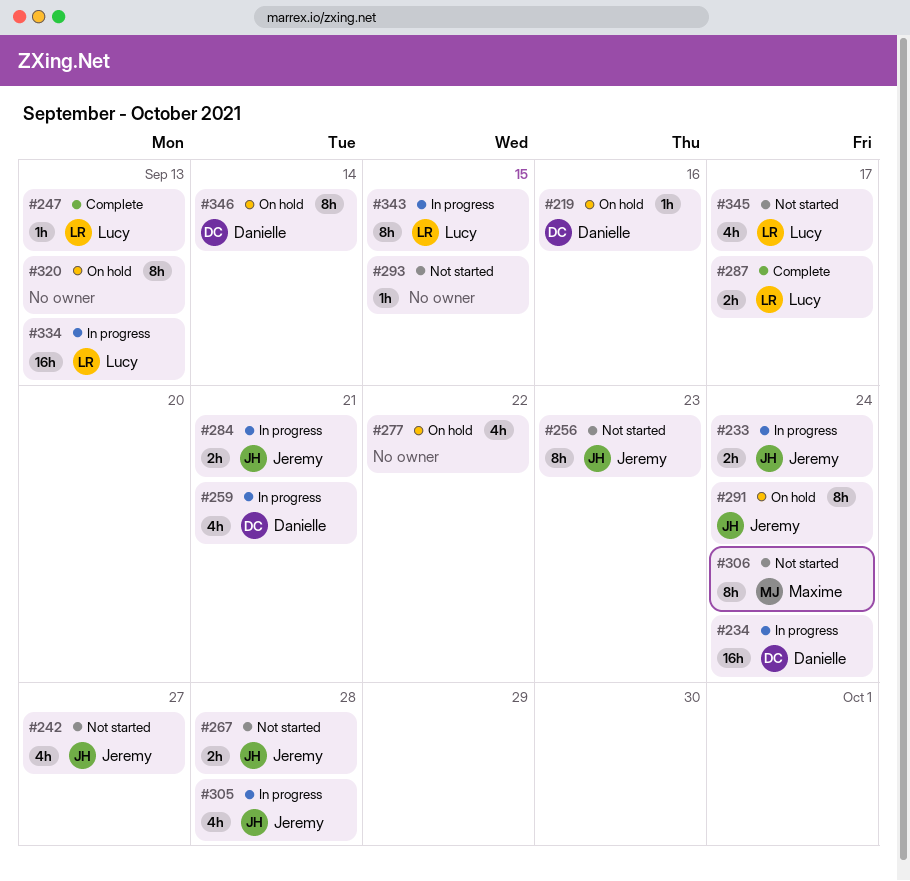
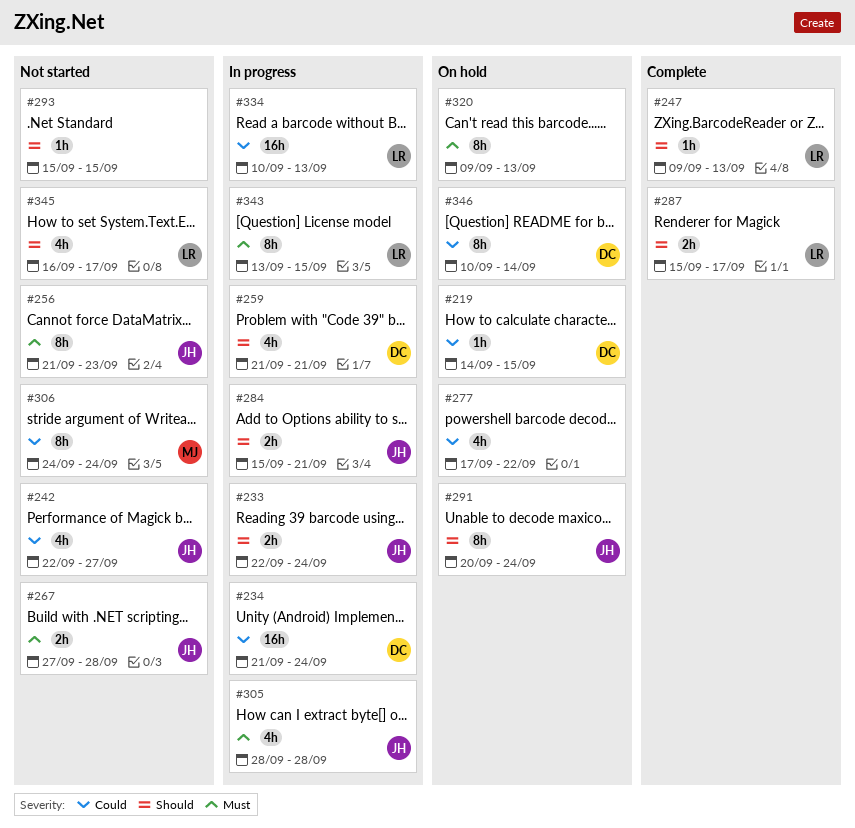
#219, due: Sep 16 -> Sep 15

